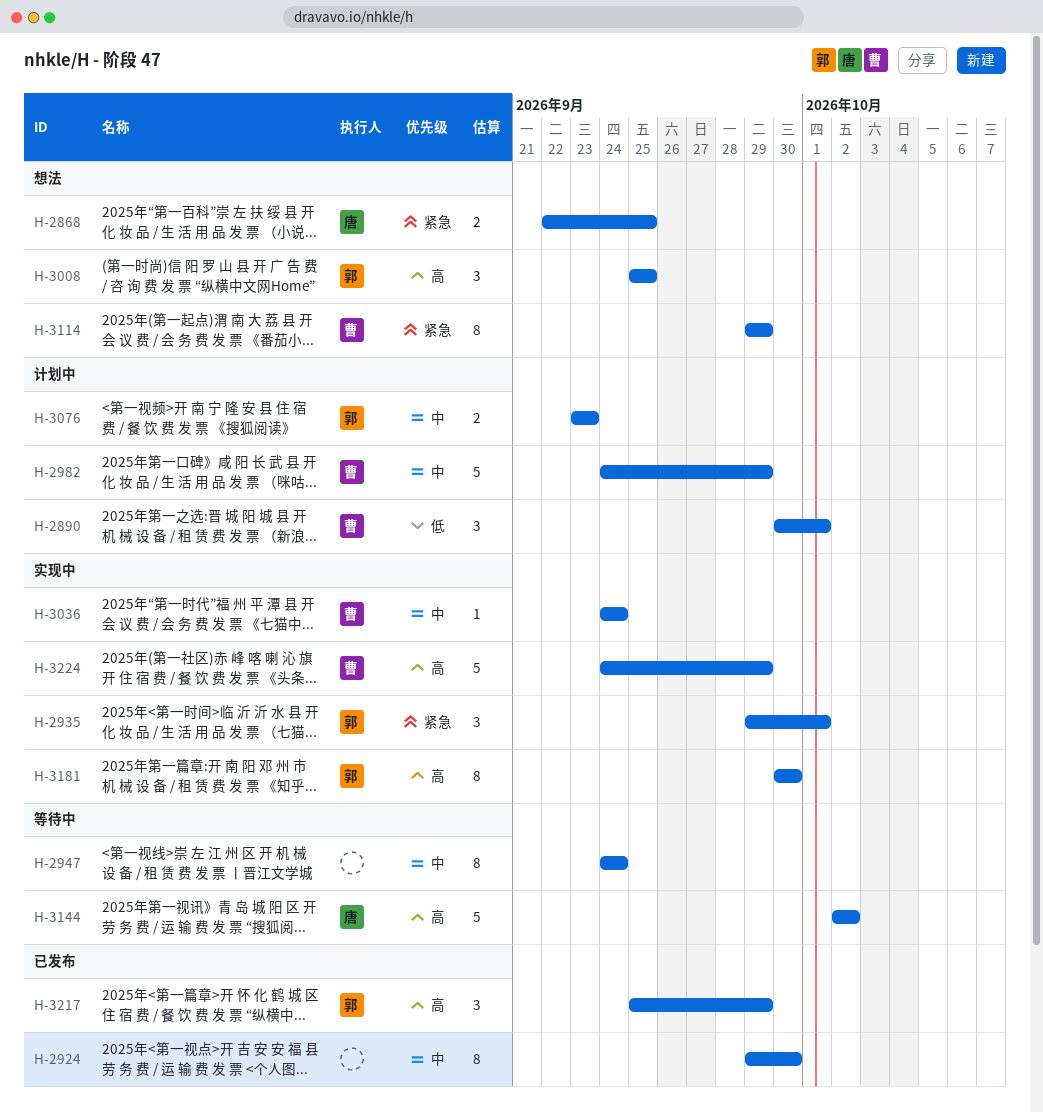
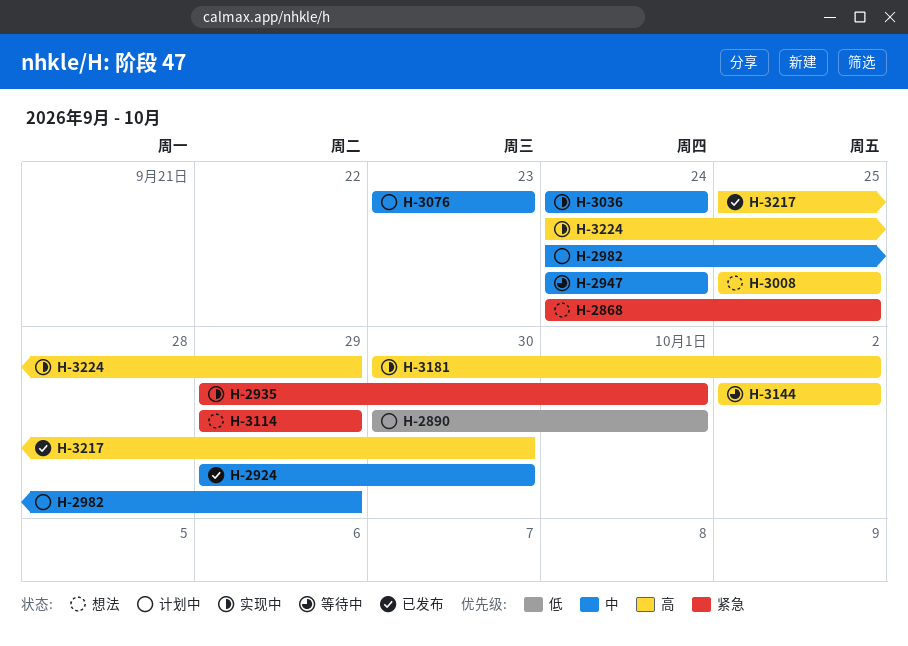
H-2868, start: Sep 22 -> Sep 24
H-3181, due: Sep 30 -> Oct 2
H-3217, due: Sep 29 -> Sep 30

